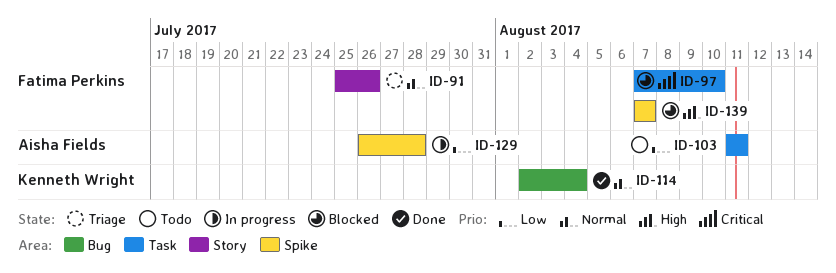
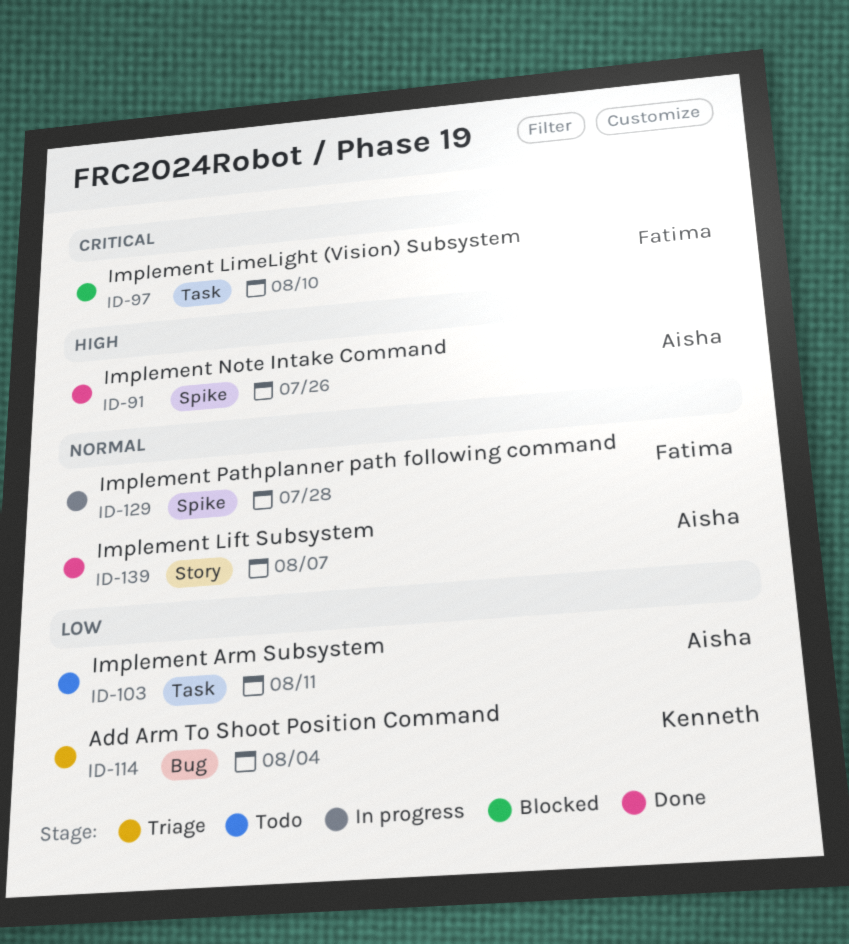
ID-91, status: Triage -> Done
ID-91, owner: Fatima Perkins -> Aisha Fields
ID-91, priority: Normal -> High
ID-91, label: Story -> Spike
ID-114, status: Done -> Triage
ID-114, priority: Normal -> Low
ID-129, owner: Aisha Fields -> Fatima Perkins
ID-129, priority: Low -> Normal
ID-139, status: Blocked -> Done
ID-139, owner: Fatima Perkins -> Aisha Fields
ID-139, priority: High -> Normal
ID-139, label: Spike -> Story

